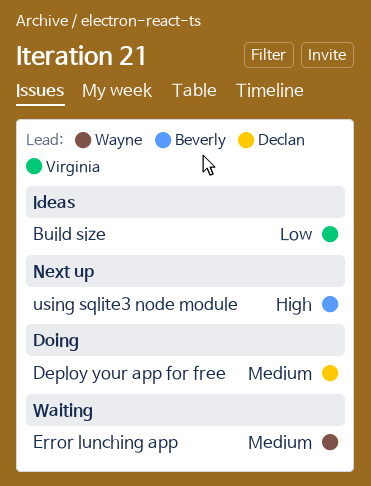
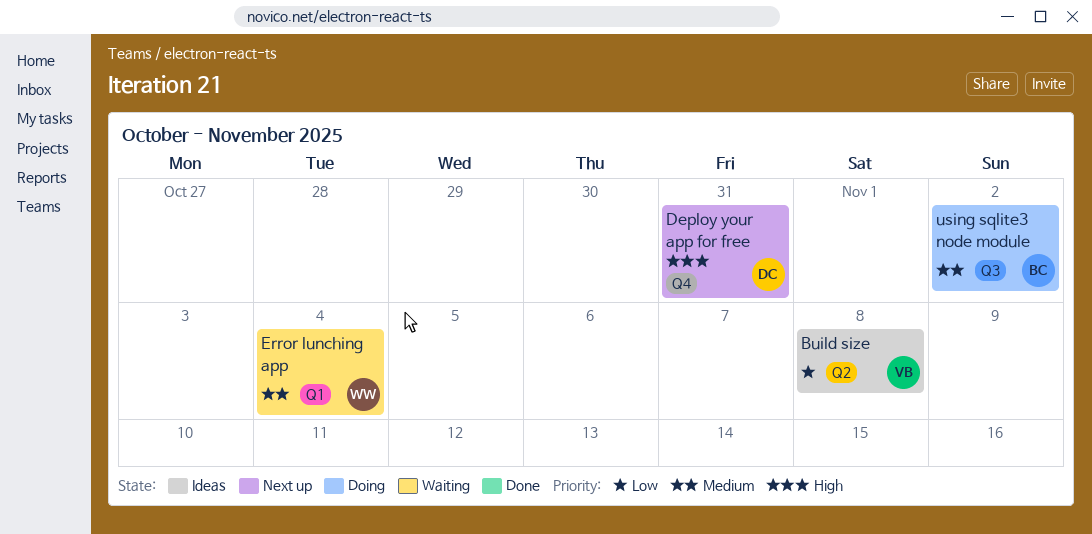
Deploy your app for free, status: Doing -> Next up
Deploy your app for free, priority: Medium -> High
using sqlite3 node module, status: Next up -> Doing
using sqlite3 node module, priority: High -> Medium

